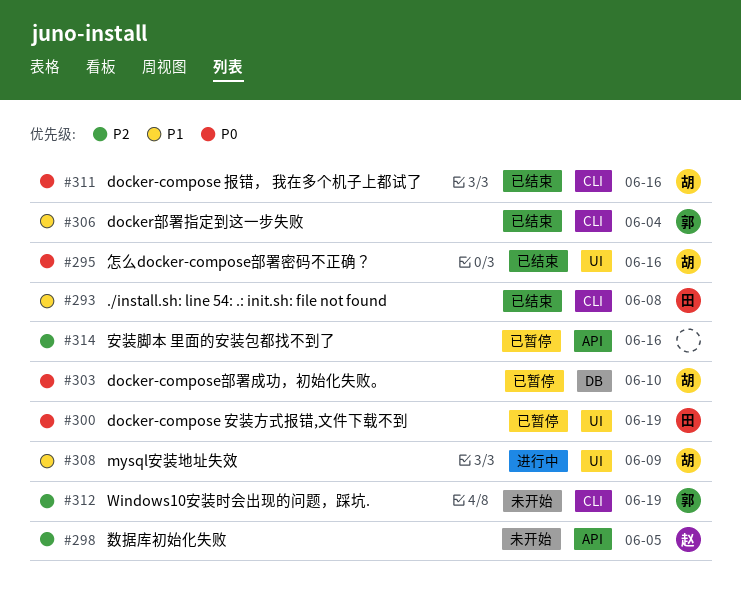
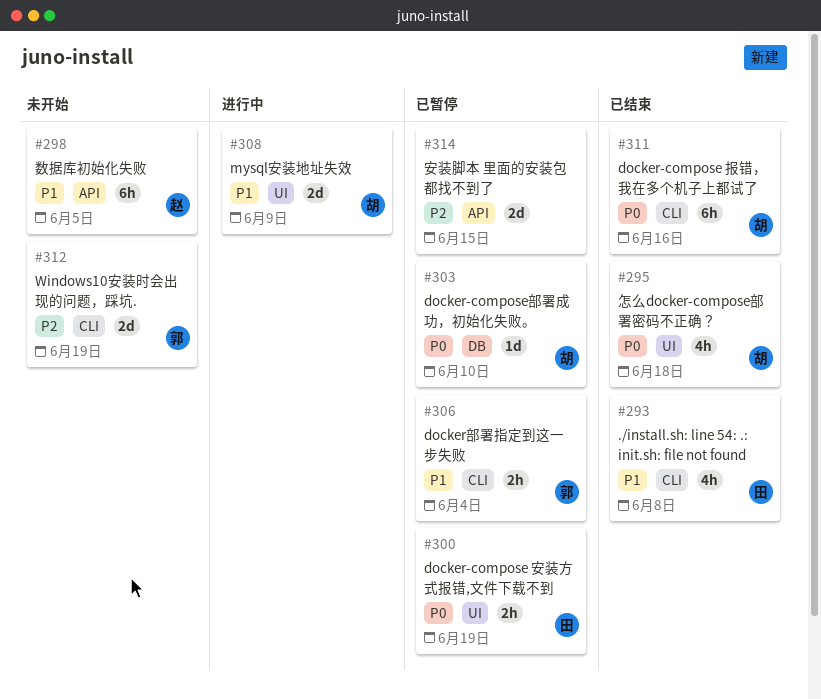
#295, due: Jun 16 -> Jun 18
#298, priority: P2 -> P1
#306, status: 已结束 -> 已暂停
#314, due: Jun 16 -> Jun 15

